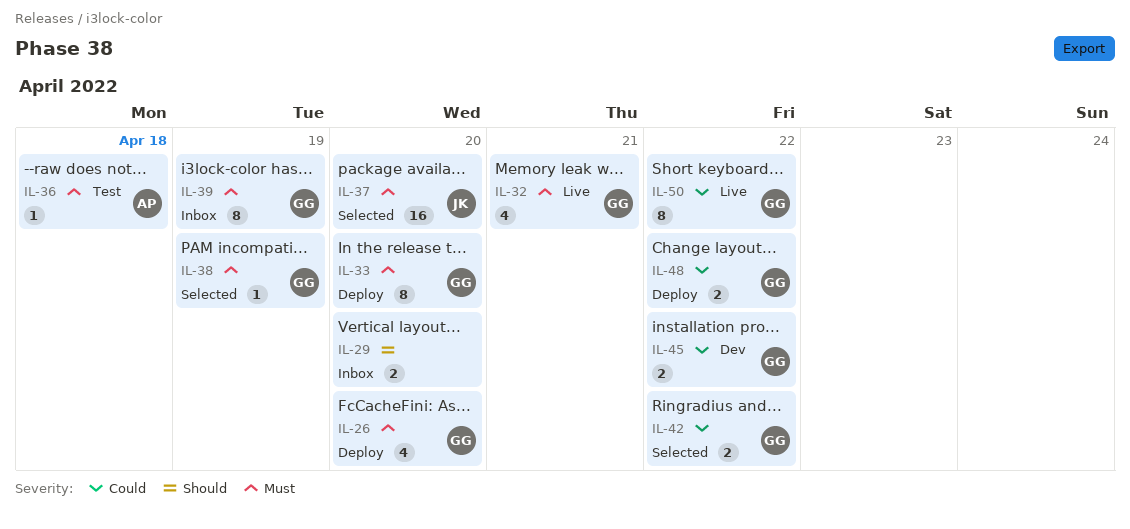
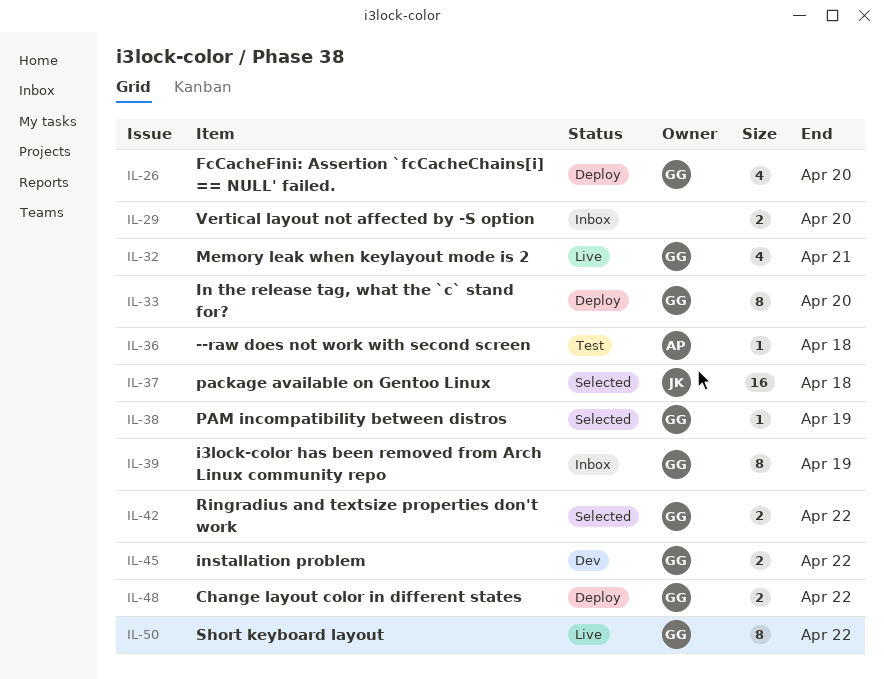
IL-37, due: Apr 20 -> Apr 18

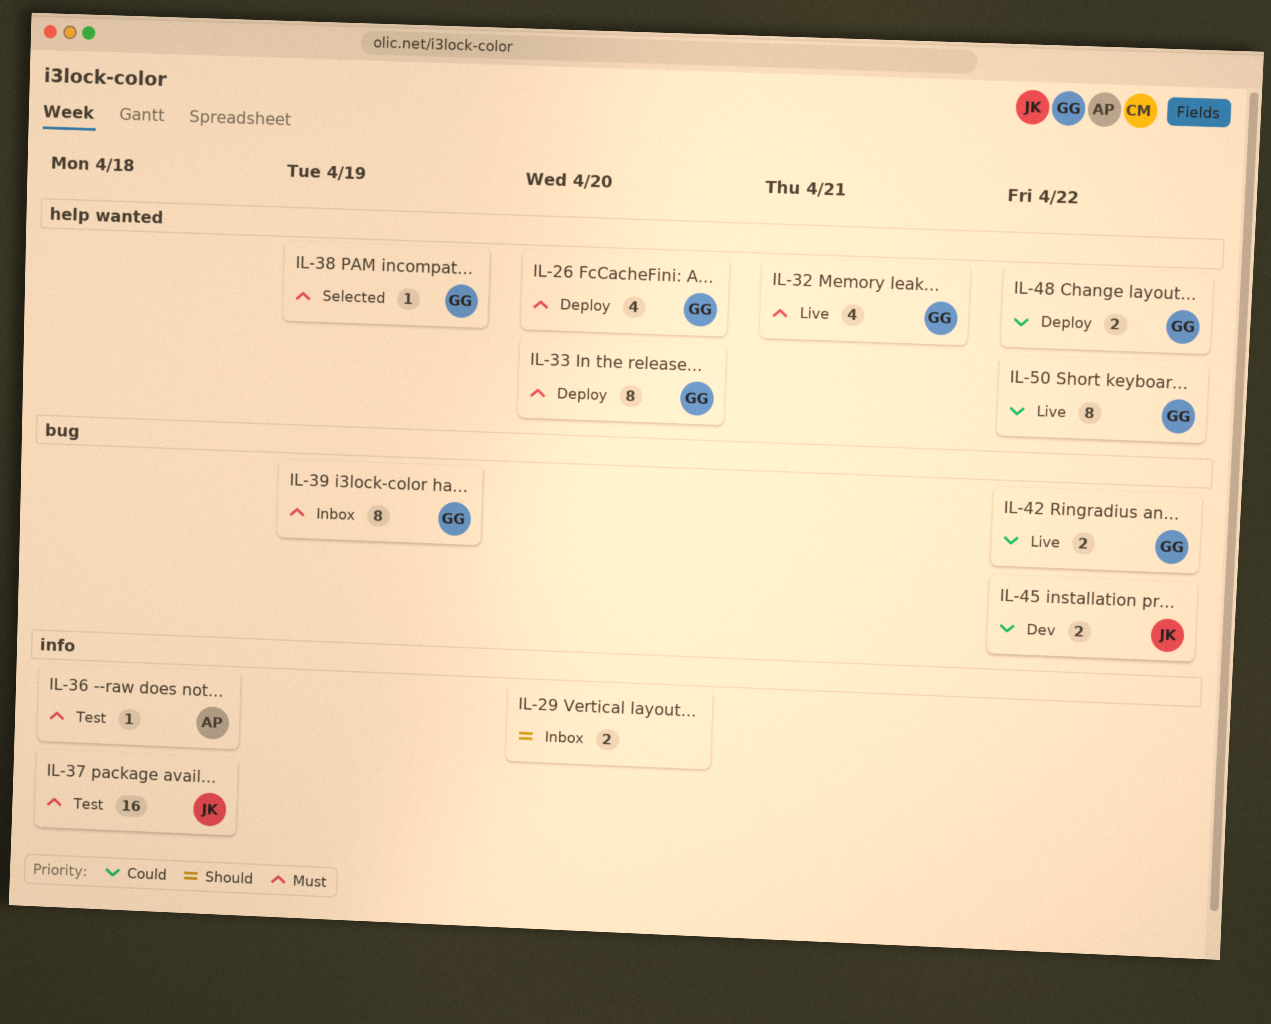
IL-37, status: Selected -> Test
IL-42, status: Selected -> Live
IL-45, owner: GG -> JK

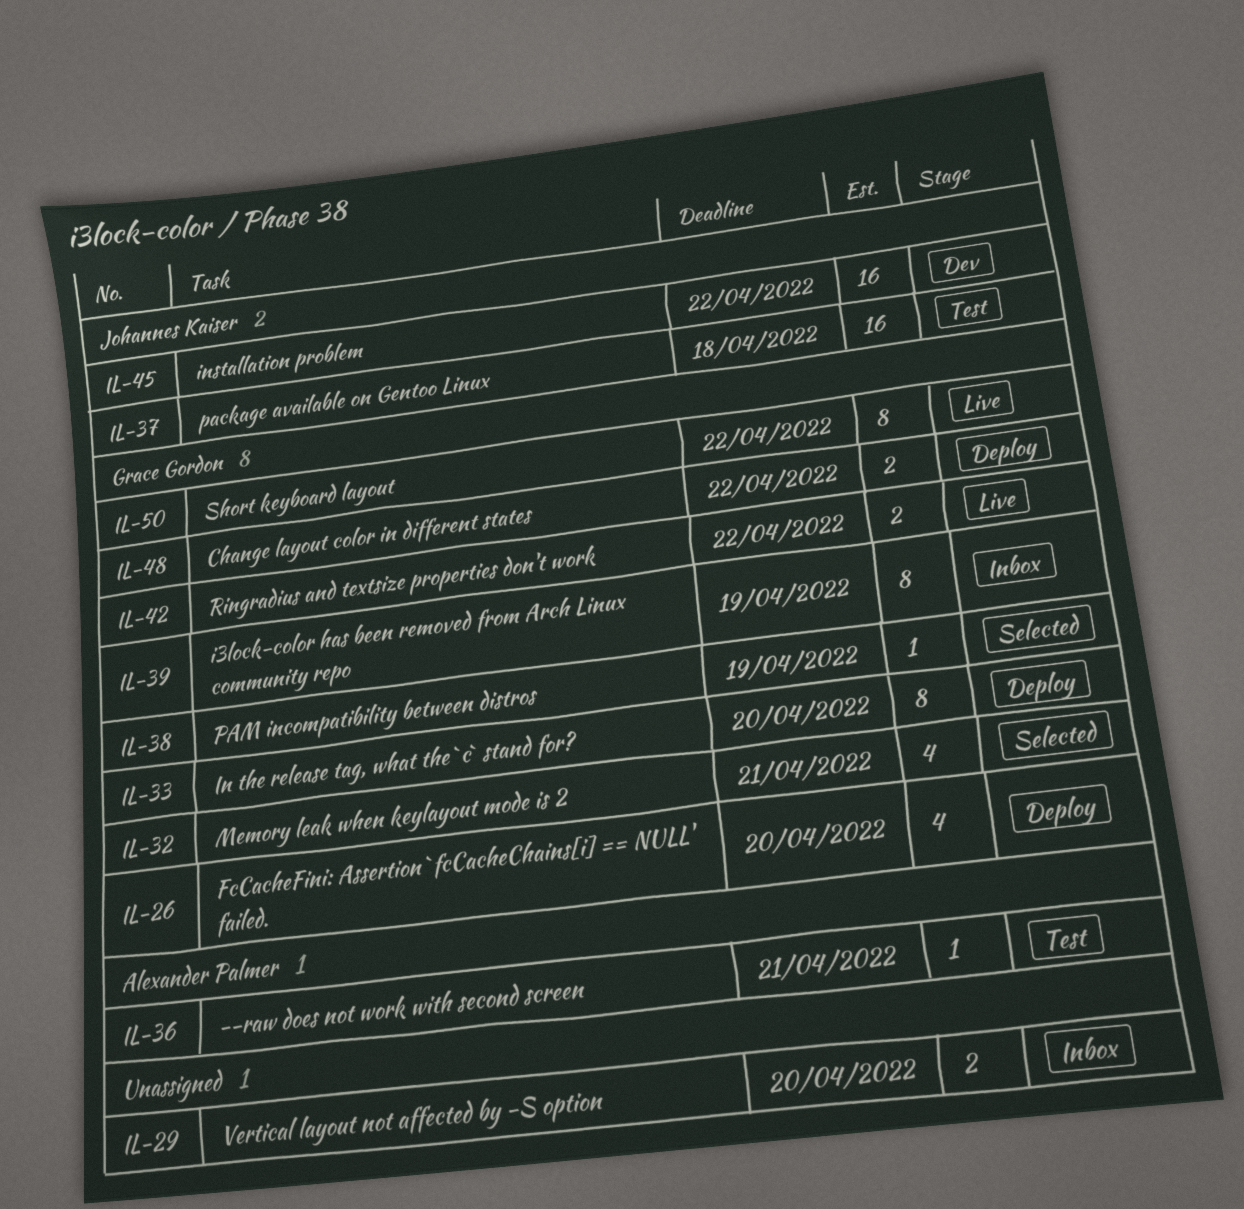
IL-32, status: Live -> Selected
IL-36, due: Apr 18 -> Apr 21
IL-45, estimate: 2 -> 16

